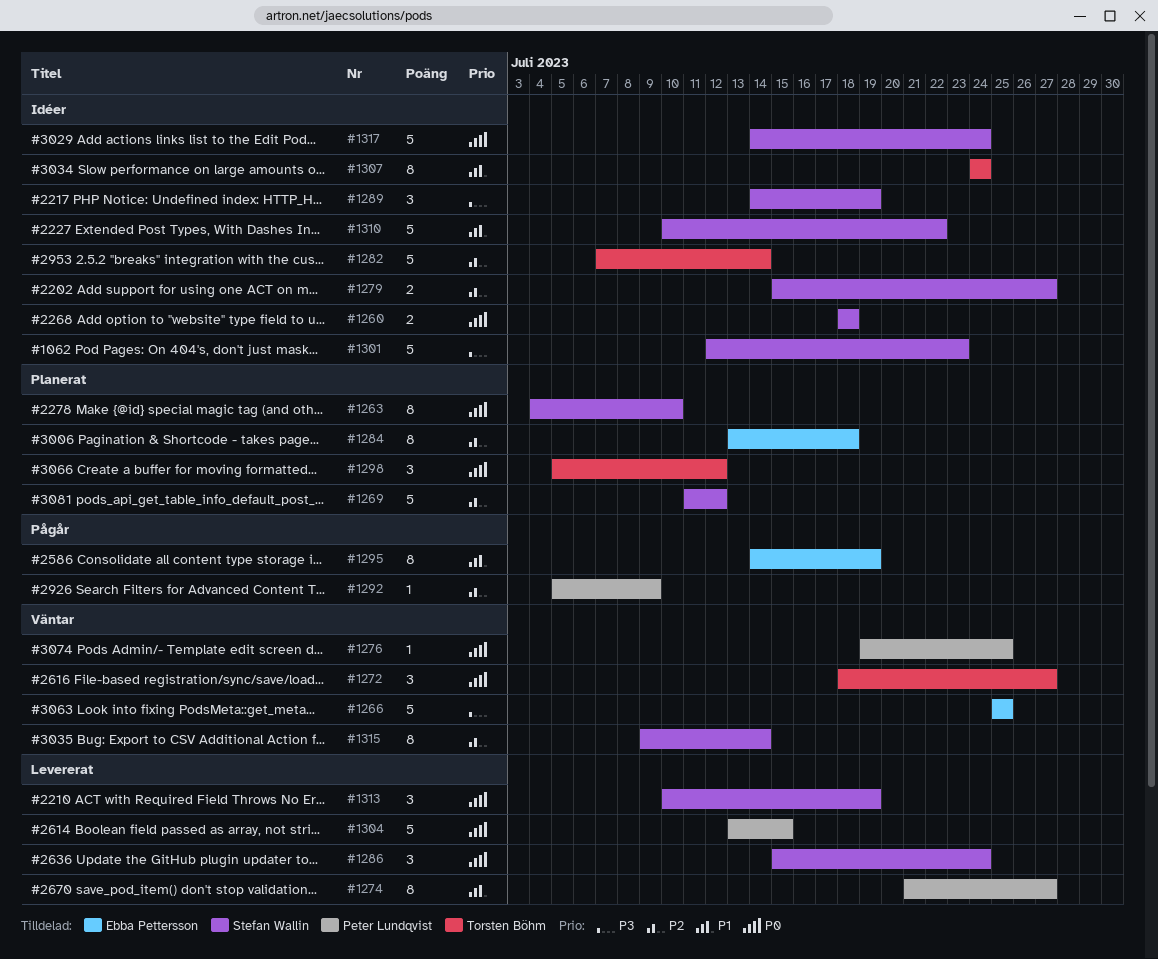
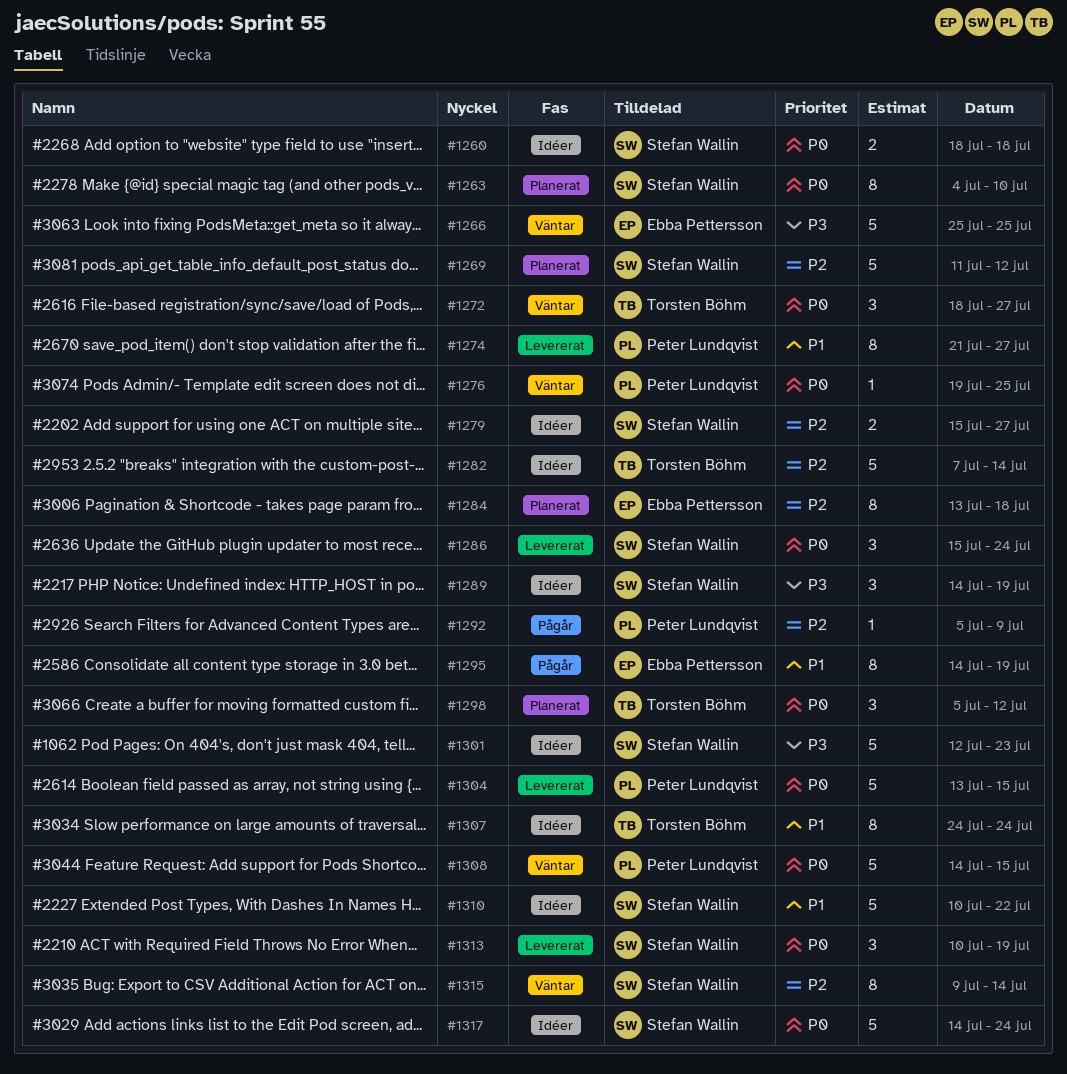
#1308: none -> present

